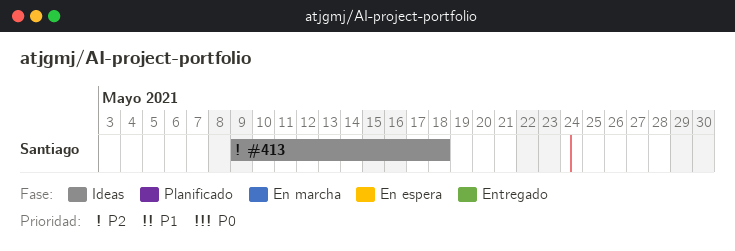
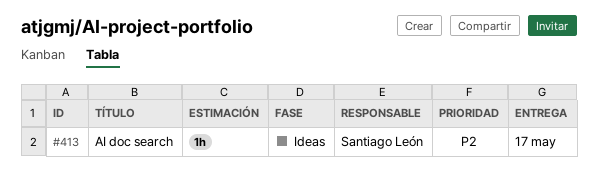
#413, due: May 18 -> May 17

